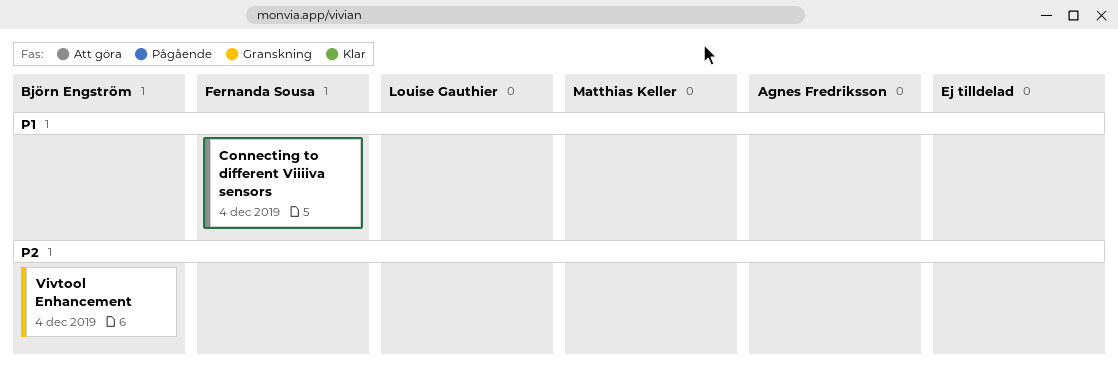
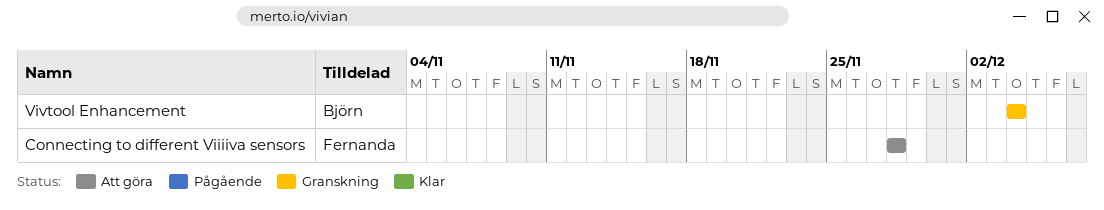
Connecting to different Viiiiva sensors, due: Dec 4 -> Nov 28

